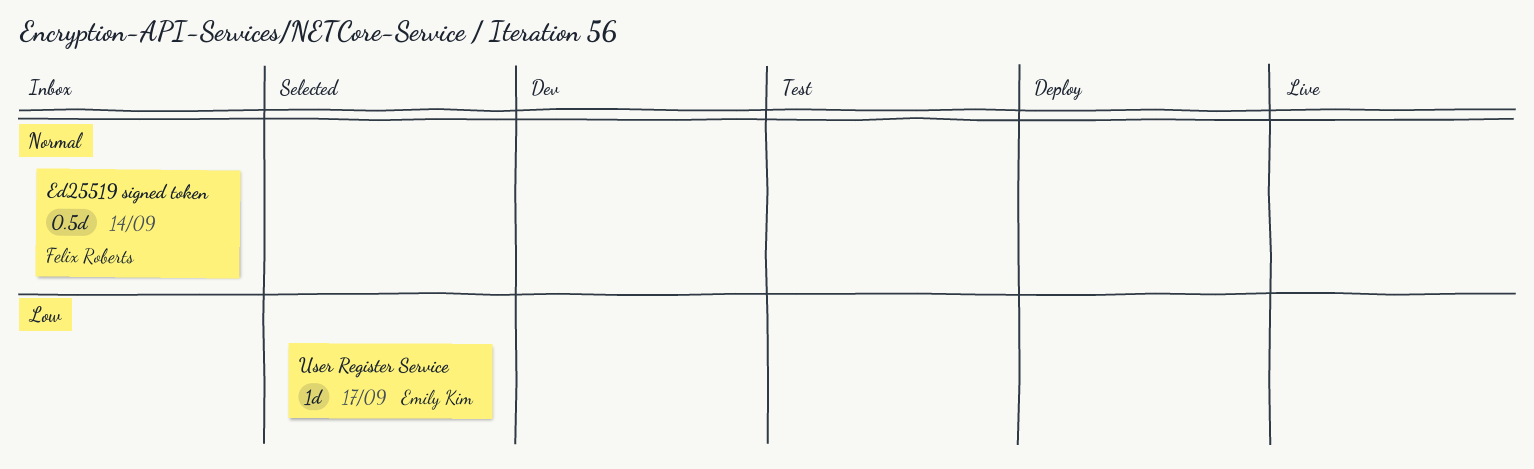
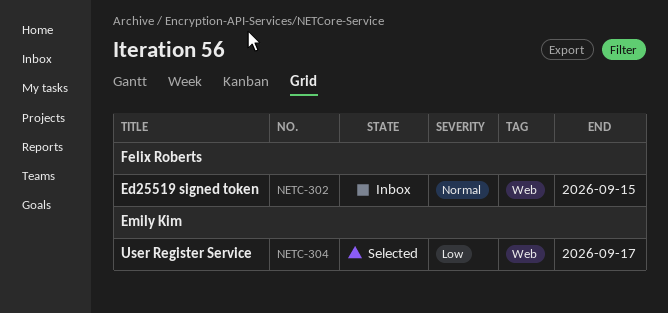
Ed25519 signed token, due: Sep 14 -> Sep 15

